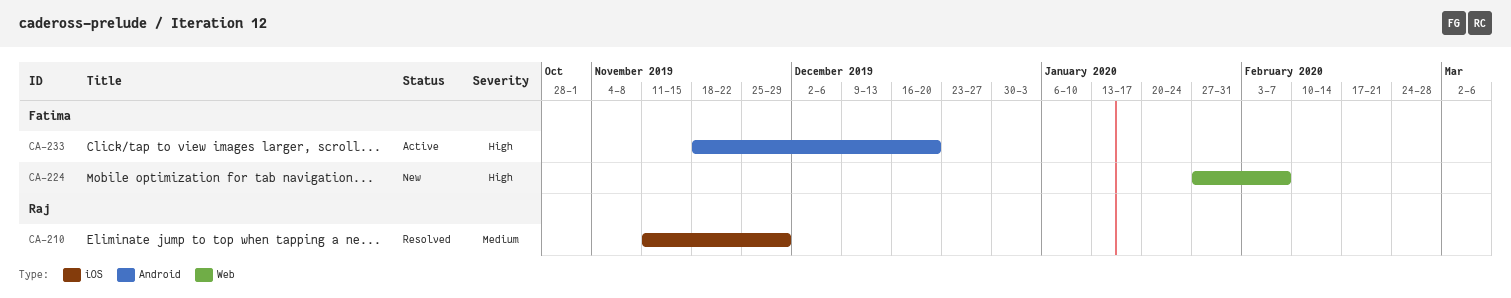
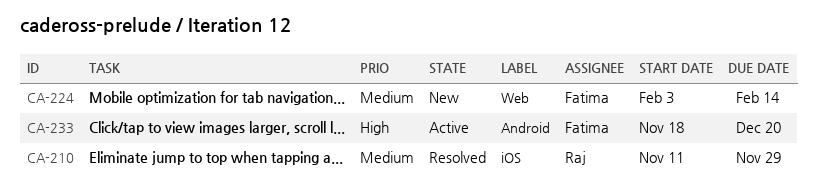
CA-224, priority: High -> Medium
CA-224, start: Jan 27 -> Feb 3
CA-224, due: Feb 7 -> Feb 14

